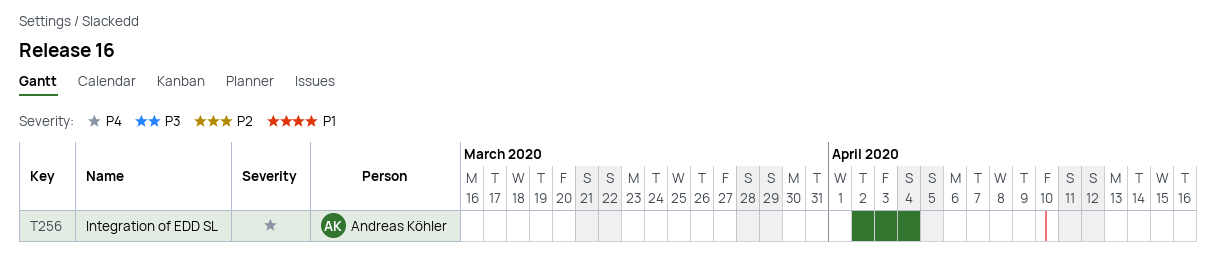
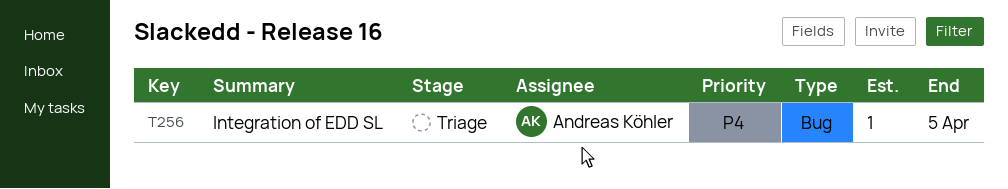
T256, due: Apr 4 -> Apr 5

